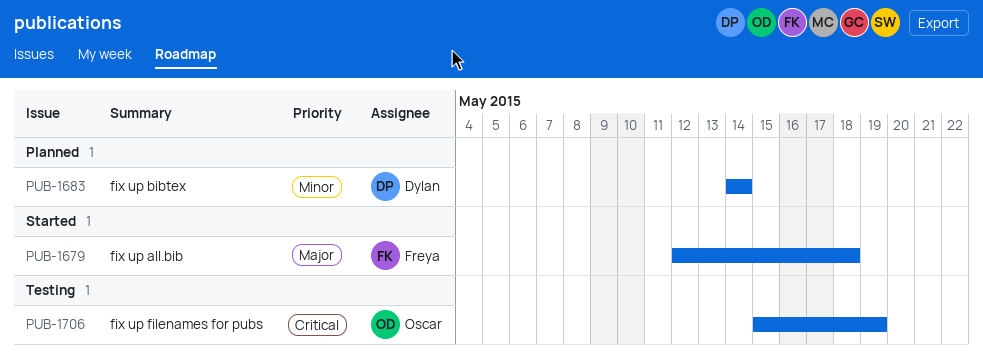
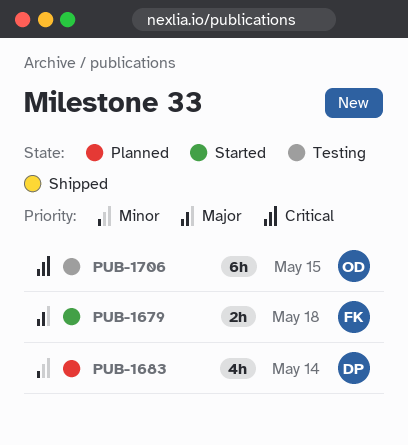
PUB-1706, due: May 19 -> May 15

